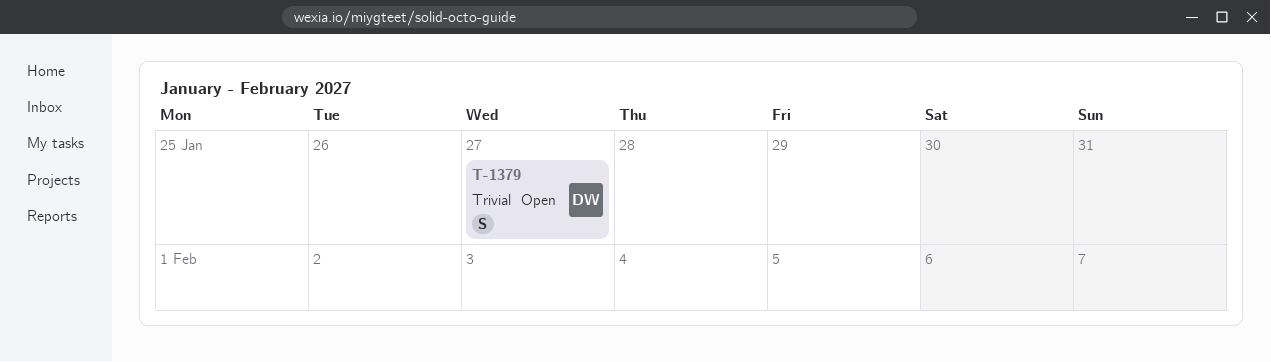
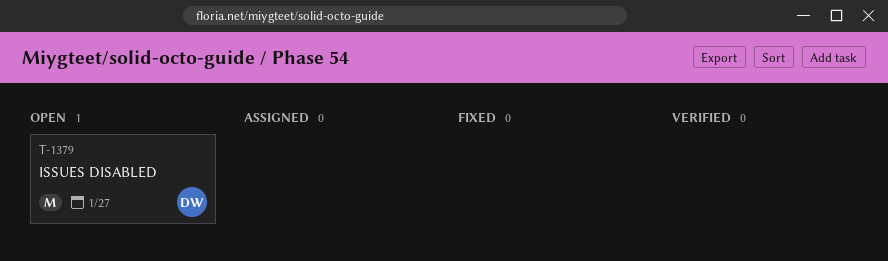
T-1379, estimate: S -> M

